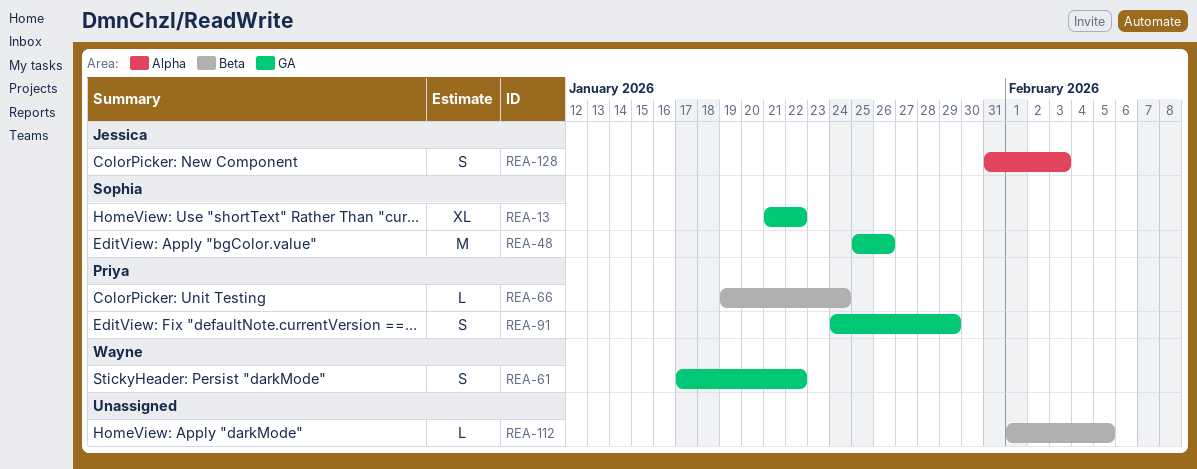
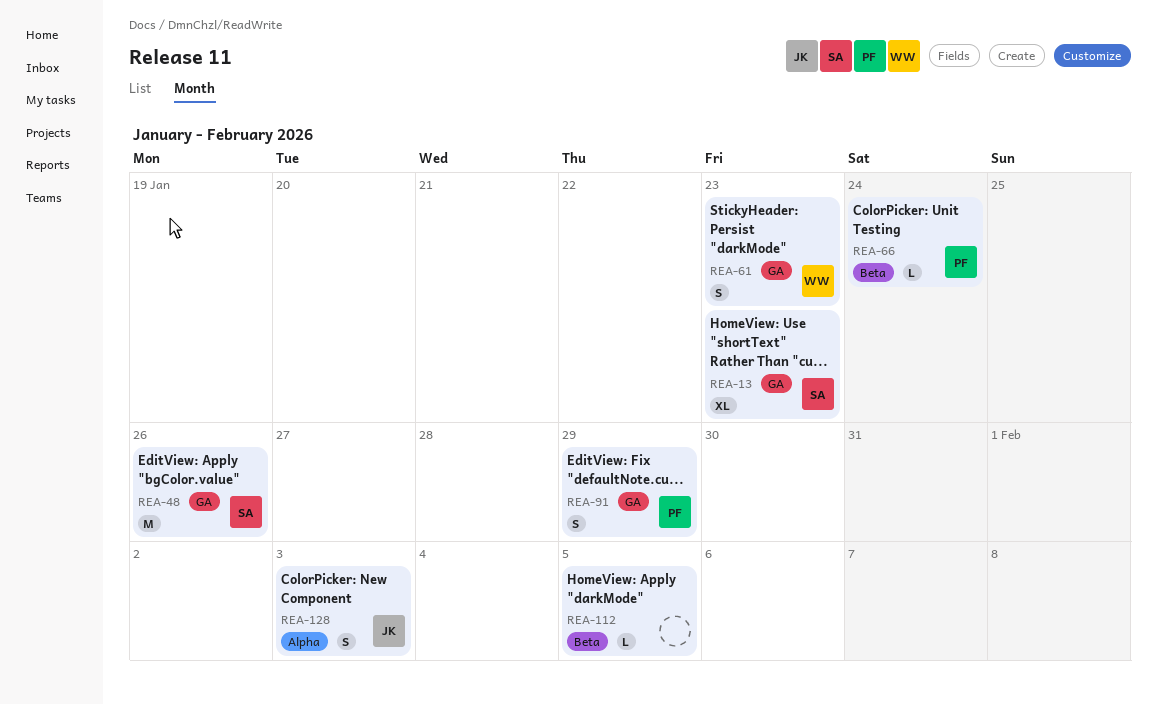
REA-13, due: Jan 22 -> Jan 23
REA-61, due: Jan 22 -> Jan 23

